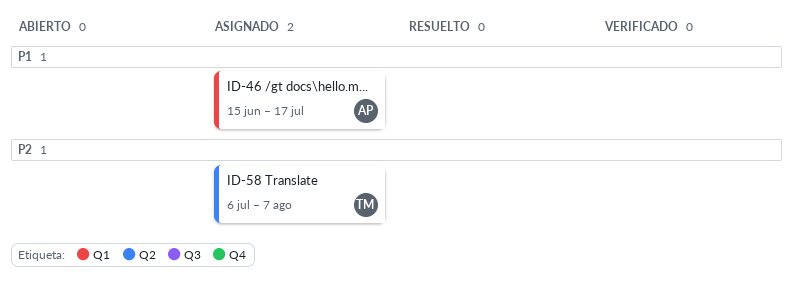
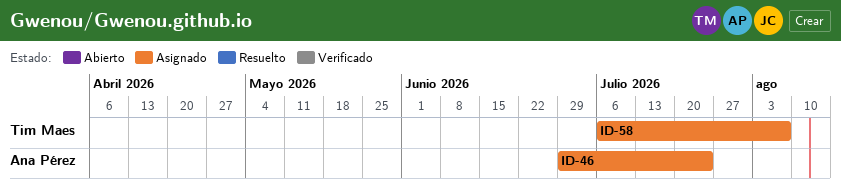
ID-46, start: Jun 15 -> Jun 29
ID-46, due: Jul 17 -> Jul 24

